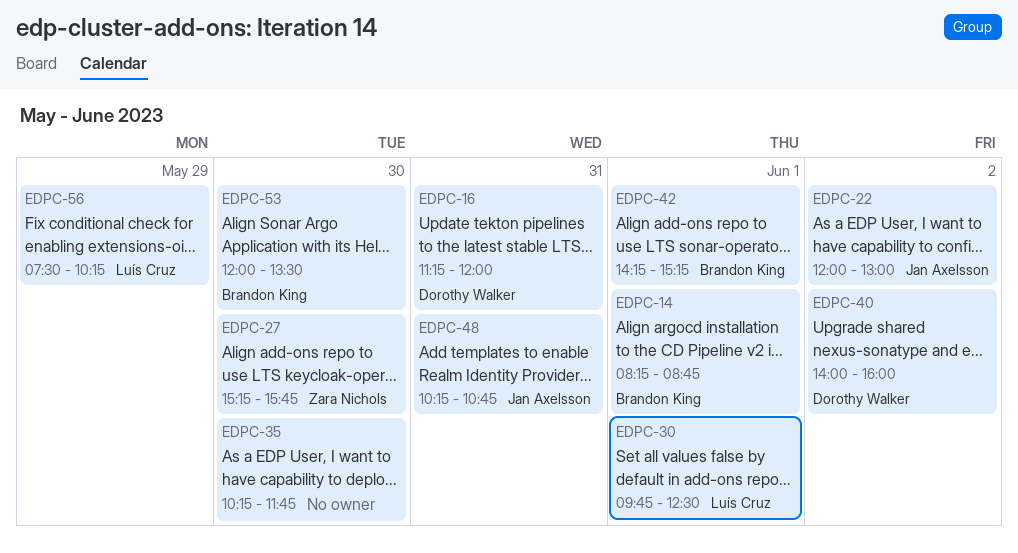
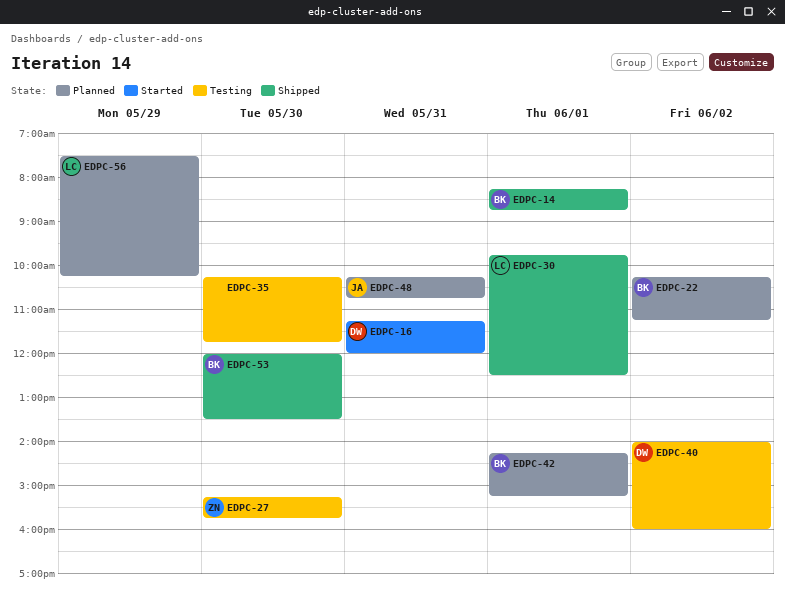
EDPC-22, owner: Jan Axelsson -> Brandon King
EDPC-22, begins: 12:00 -> 10:15
EDPC-22, ends: 13:00 -> 11:15

